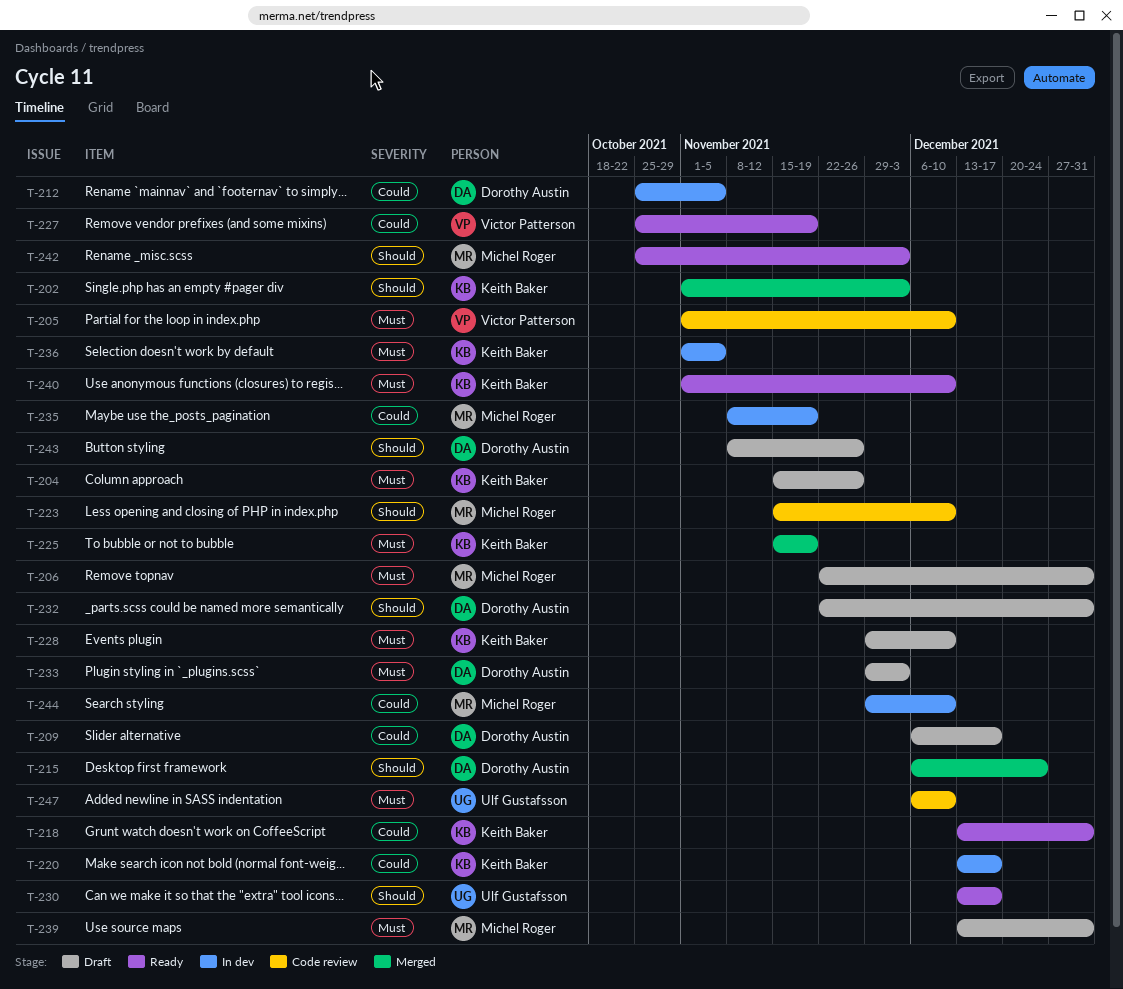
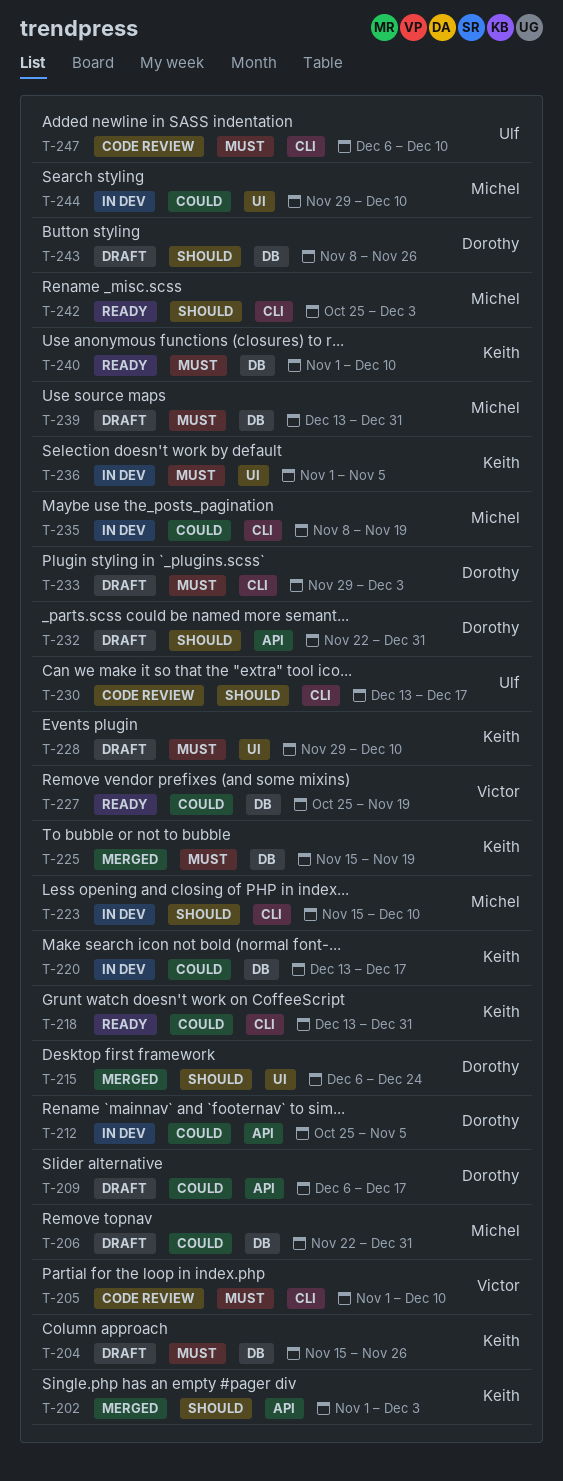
T-206, priority: Must -> Could
T-223, status: Code review -> In dev
T-230, status: Ready -> Code review

